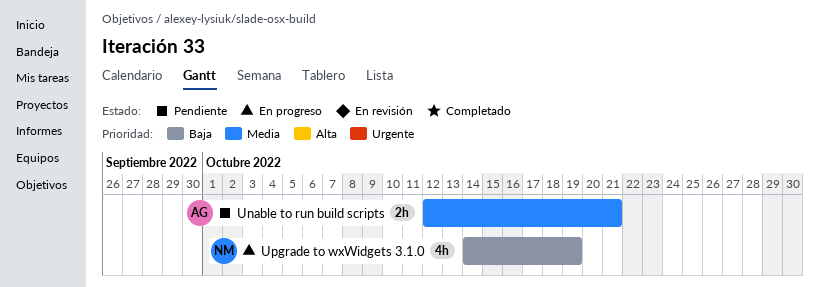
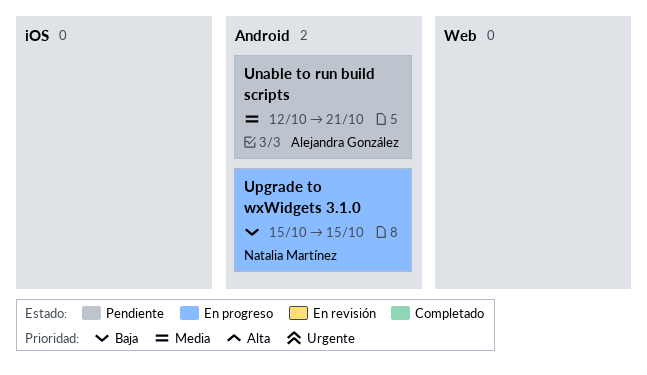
Upgrade to wxWidgets 3.1.0, start: Oct 14 -> Oct 15
Upgrade to wxWidgets 3.1.0, due: Oct 19 -> Oct 15

